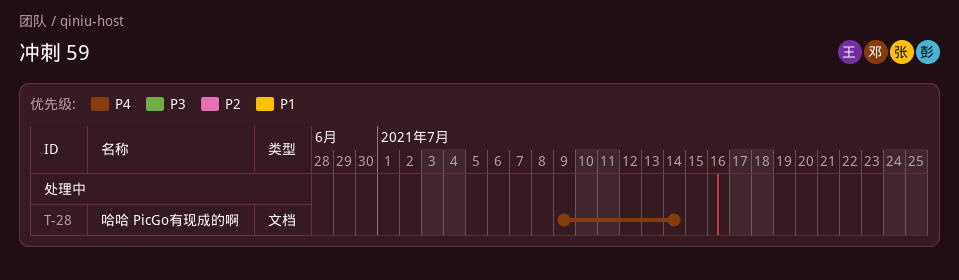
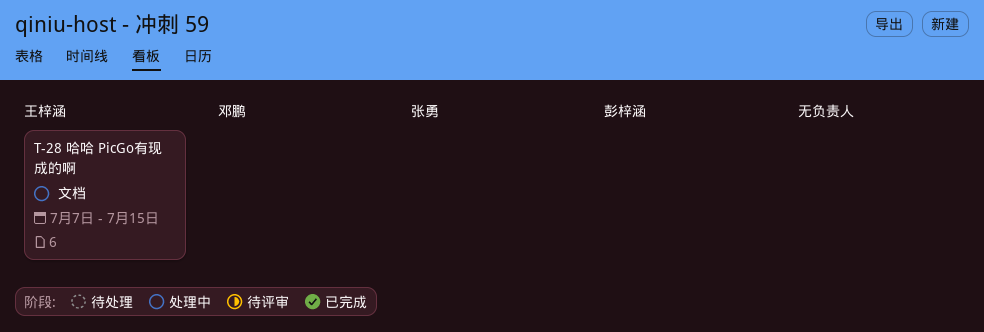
T-28, start: Jul 9 -> Jul 7
T-28, due: Jul 14 -> Jul 15

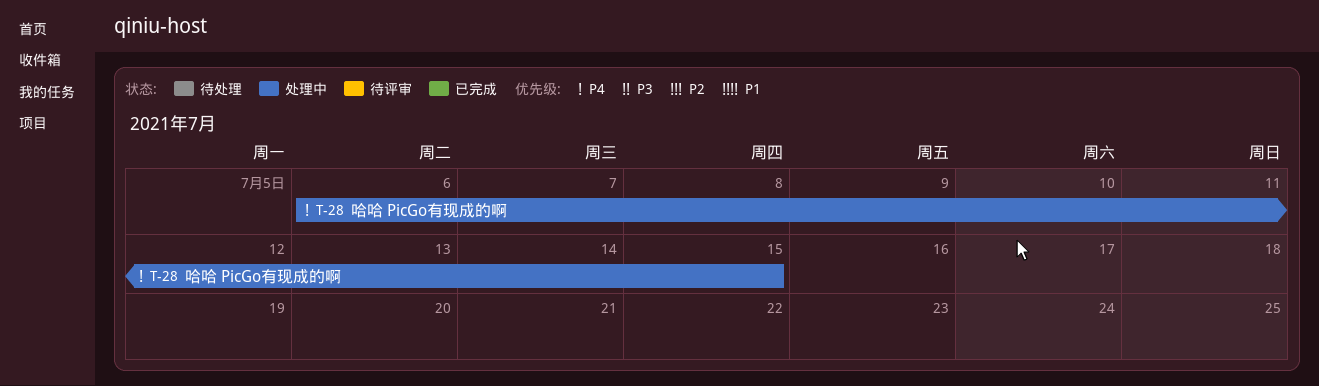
T-28, start: Jul 7 -> Jul 6

